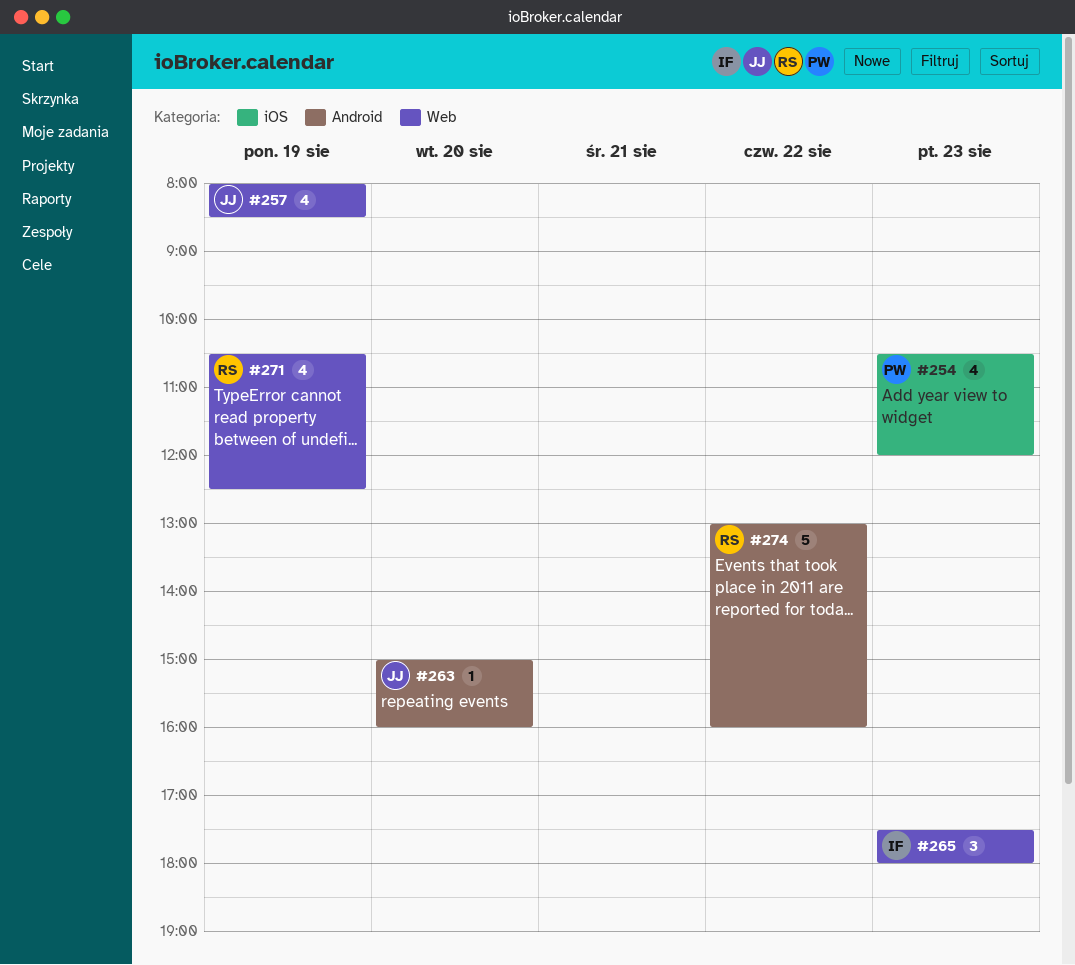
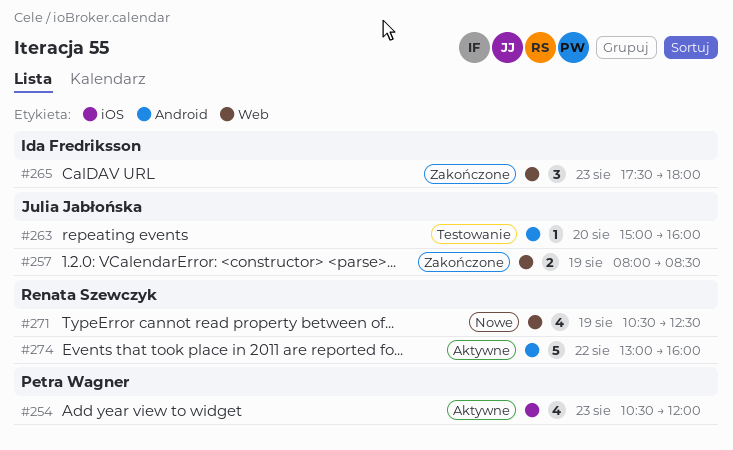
#257, estimate: 4 -> 2

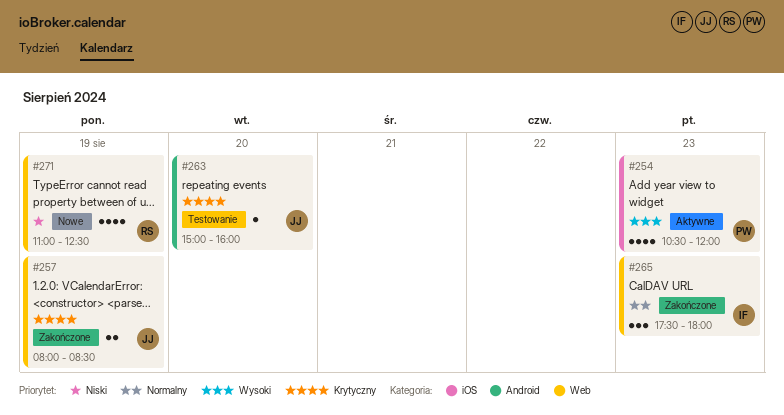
#271, begins: 10:30 -> 11:00
#274: present -> none

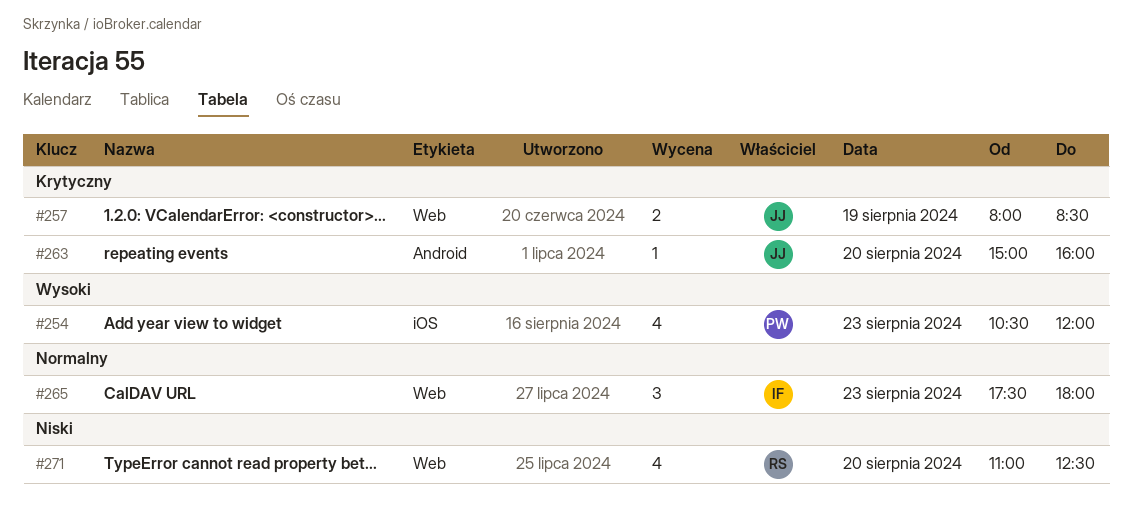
#271, day: Aug 19 -> Aug 20

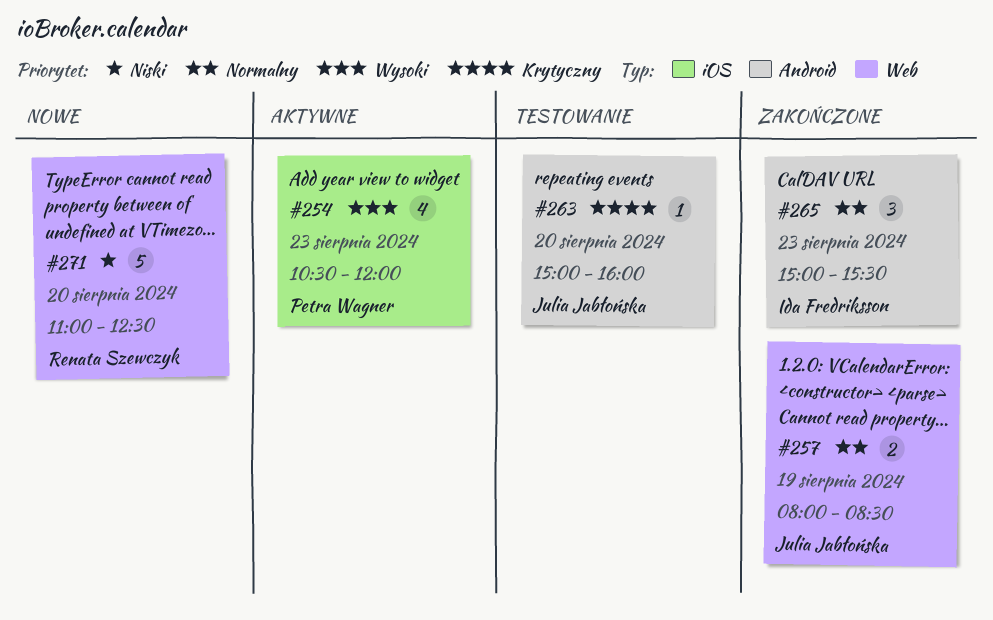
#257, priority: Krytyczny -> Normalny
#265, label: Web -> Android
#265, begins: 17:30 -> 15:00
#265, ends: 18:00 -> 15:30
#271, estimate: 4 -> 5

